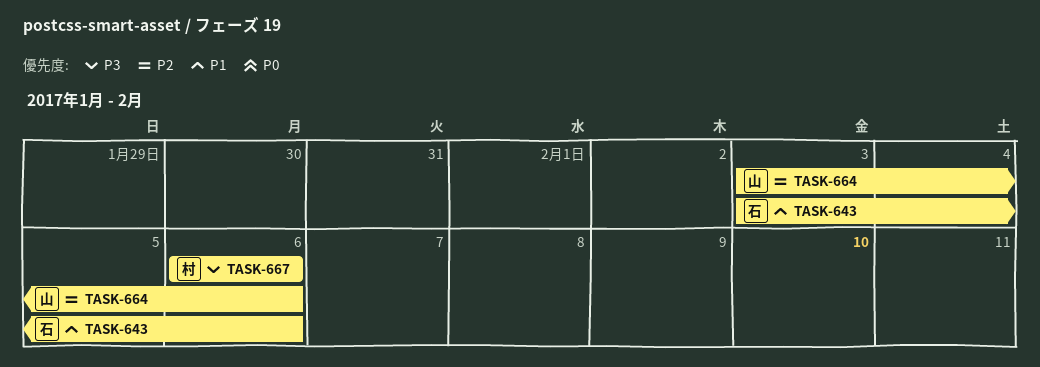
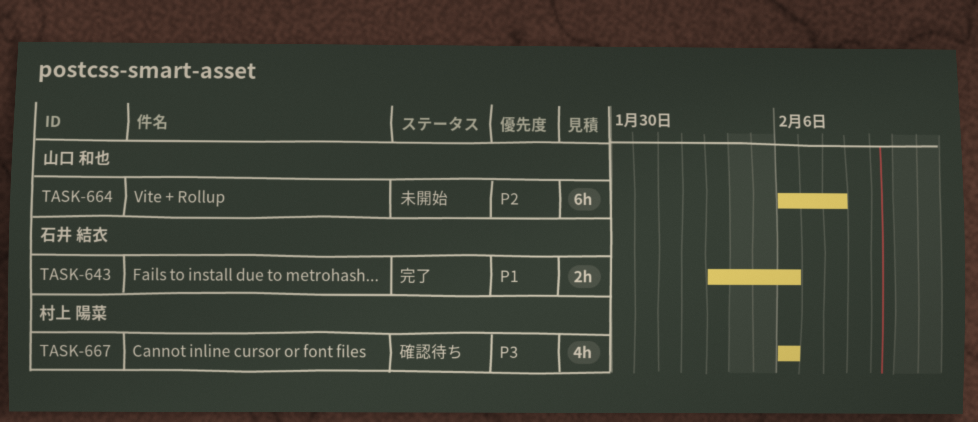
TASK-664, start: Feb 3 -> Feb 6
TASK-664, due: Feb 6 -> Feb 8

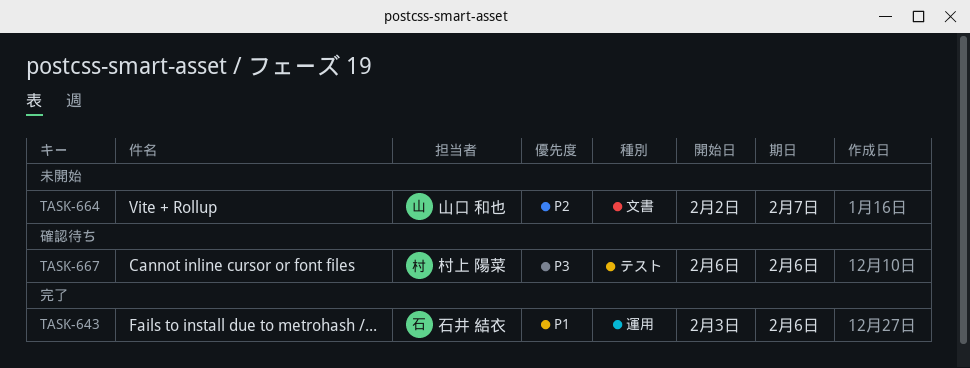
TASK-664, start: Feb 6 -> Feb 2
TASK-664, due: Feb 8 -> Feb 7

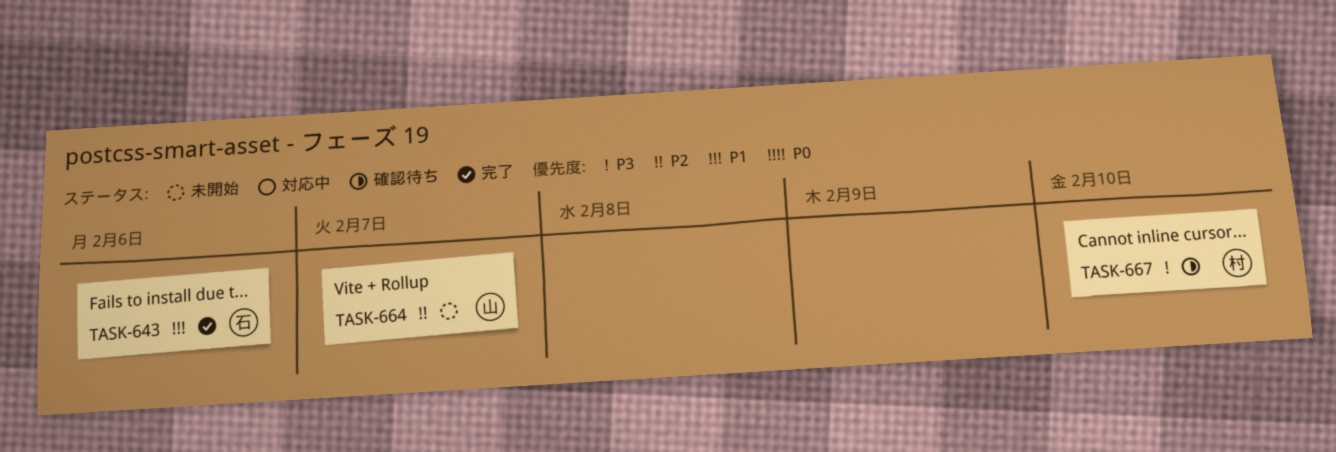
TASK-667, due: Feb 6 -> Feb 10

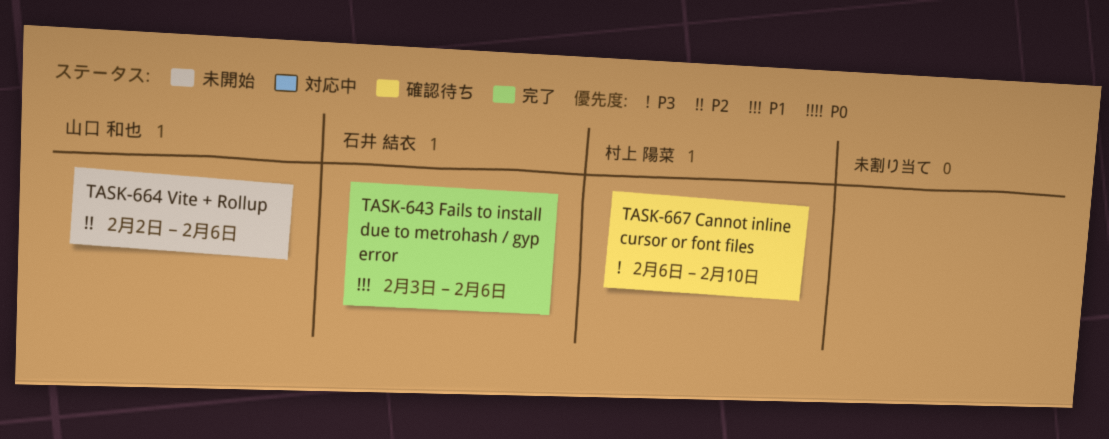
TASK-664, due: Feb 7 -> Feb 6

